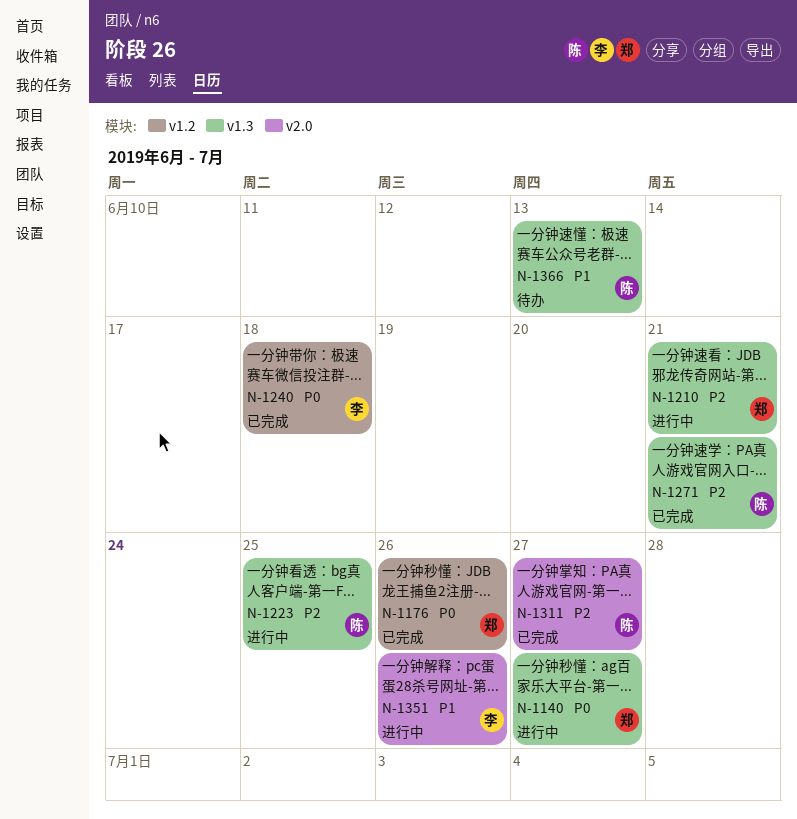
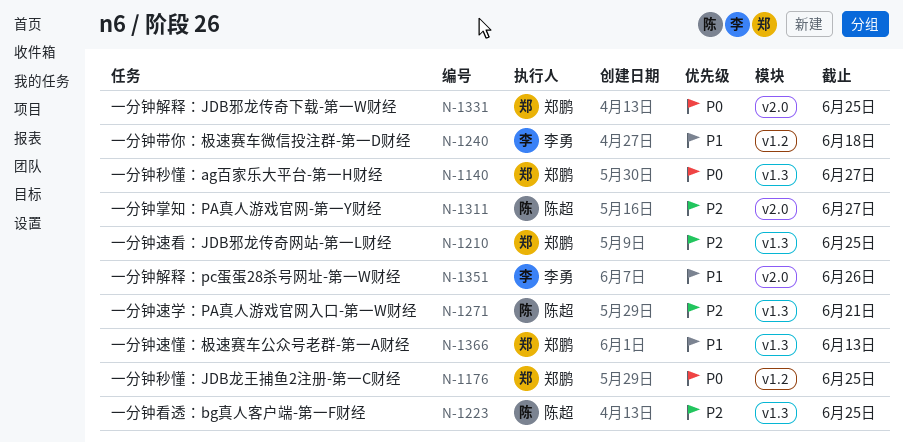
N-1176, due: Jun 26 -> Jun 25
N-1210, due: Jun 21 -> Jun 25
N-1240, priority: P0 -> P1
N-1331: none -> present
N-1366, owner: 陈超 -> 郑鹏

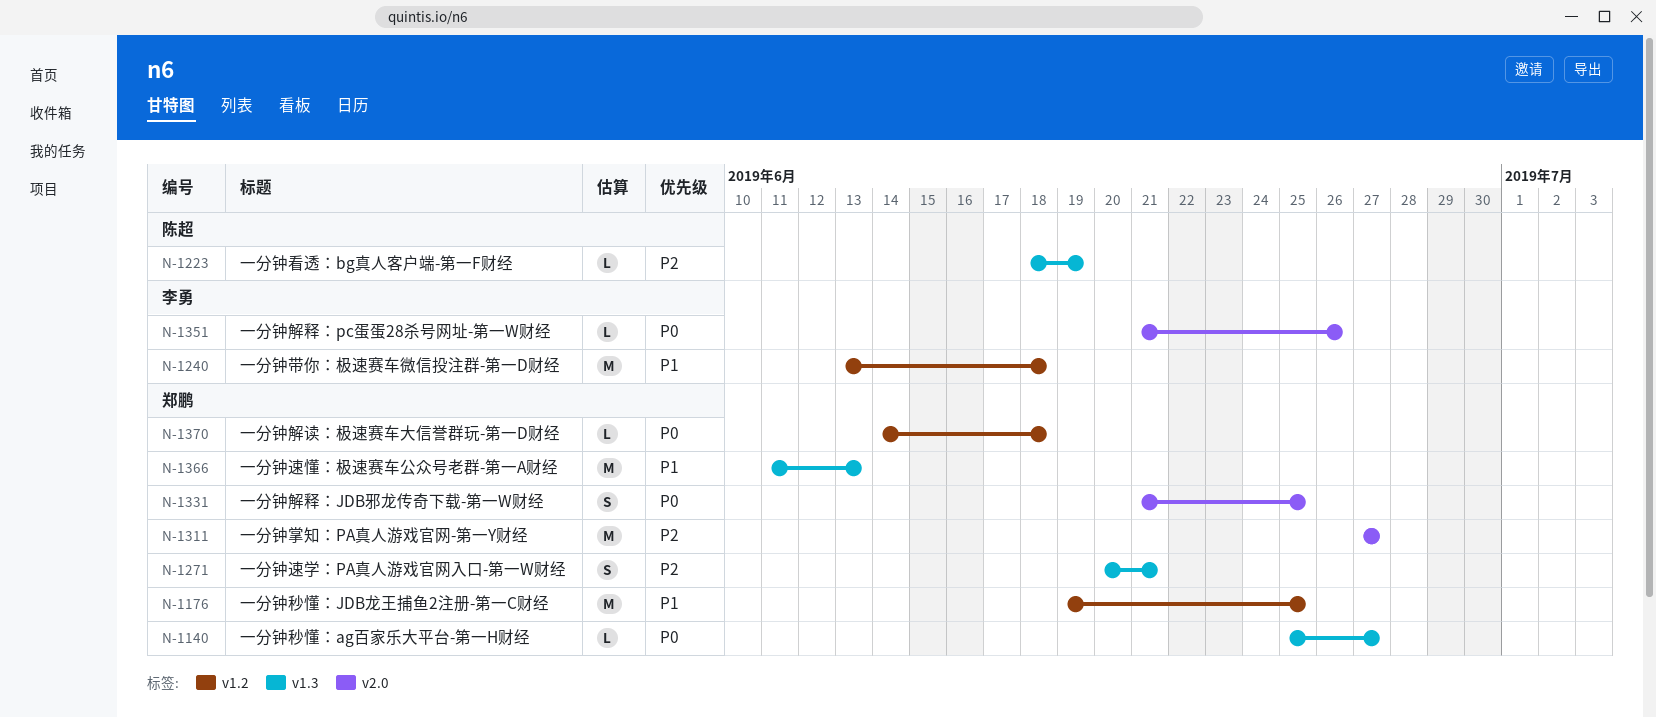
N-1176, priority: P0 -> P1
N-1210: present -> none
N-1223, due: Jun 25 -> Jun 19
N-1271, owner: 陈超 -> 郑鹏
N-1311, owner: 陈超 -> 郑鹏
N-1351, priority: P1 -> P0
N-1370: none -> present

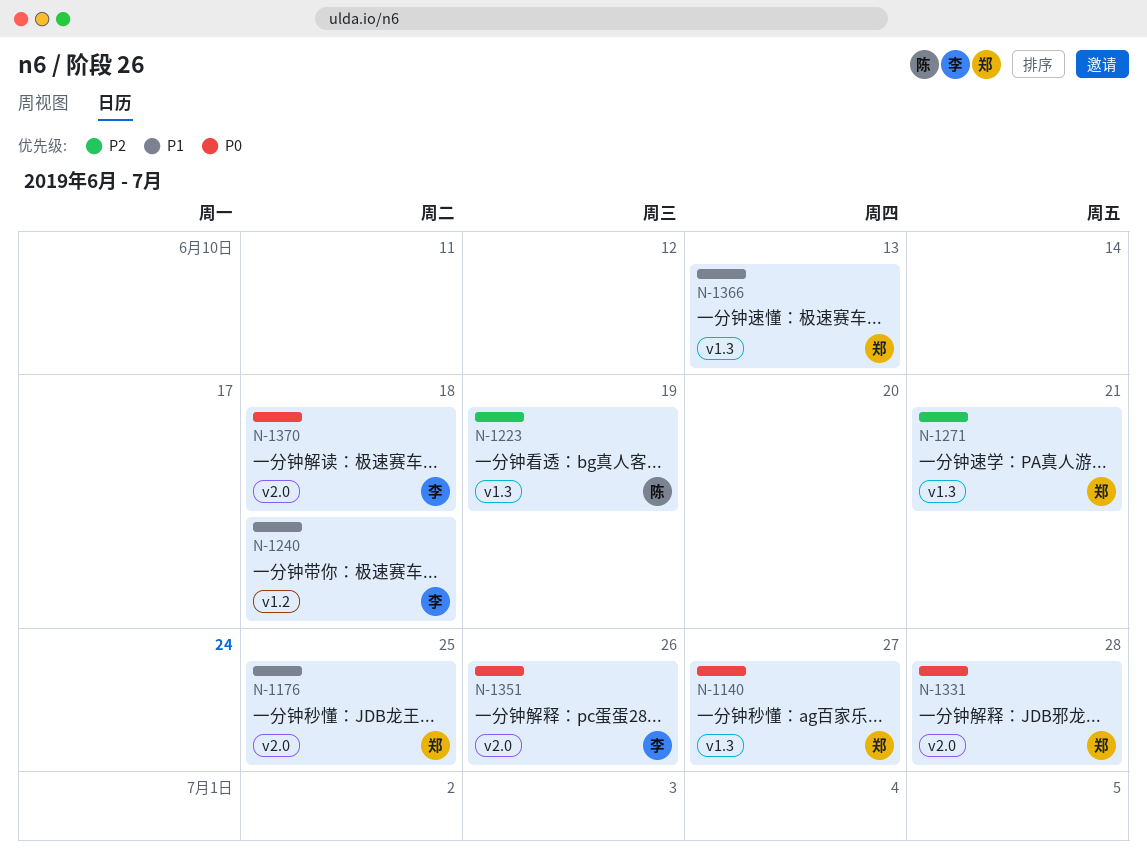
N-1176, label: v1.2 -> v2.0
N-1311: present -> none
N-1331, due: Jun 25 -> Jun 28
N-1370, owner: 郑鹏 -> 李勇
N-1370, label: v1.2 -> v2.0

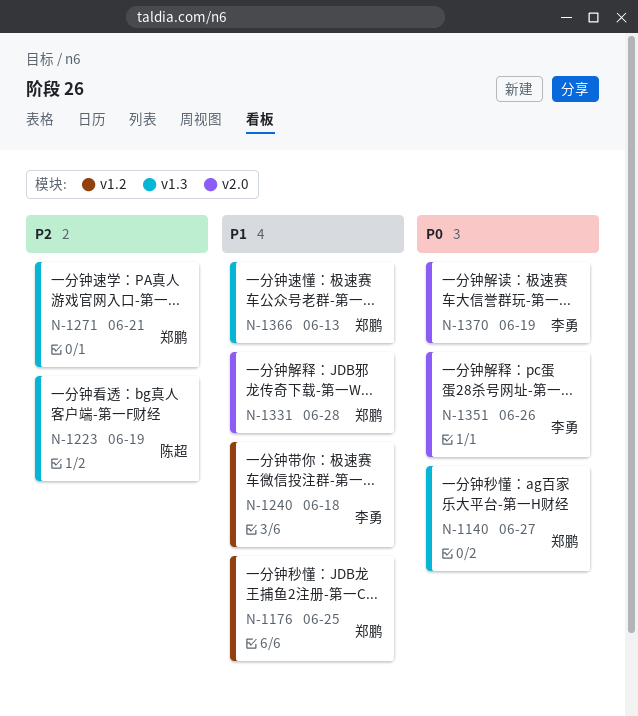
N-1176, label: v2.0 -> v1.2
N-1331, priority: P0 -> P1
N-1370, due: Jun 18 -> Jun 19

